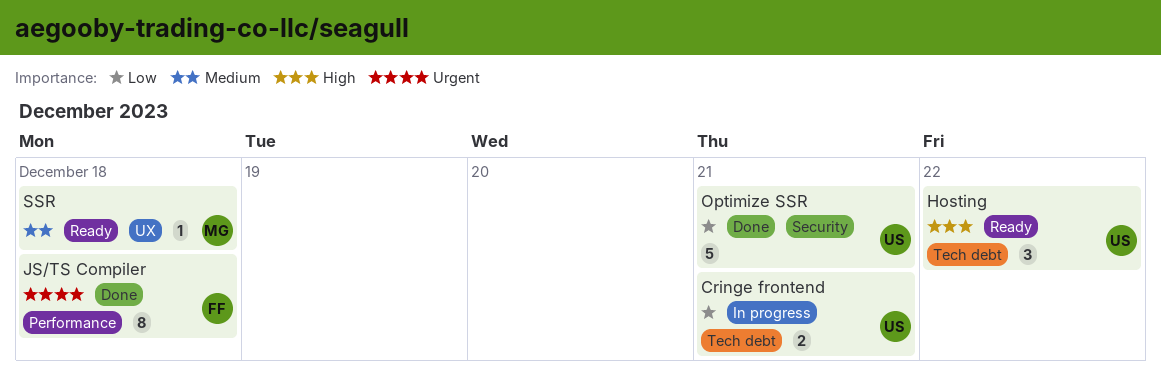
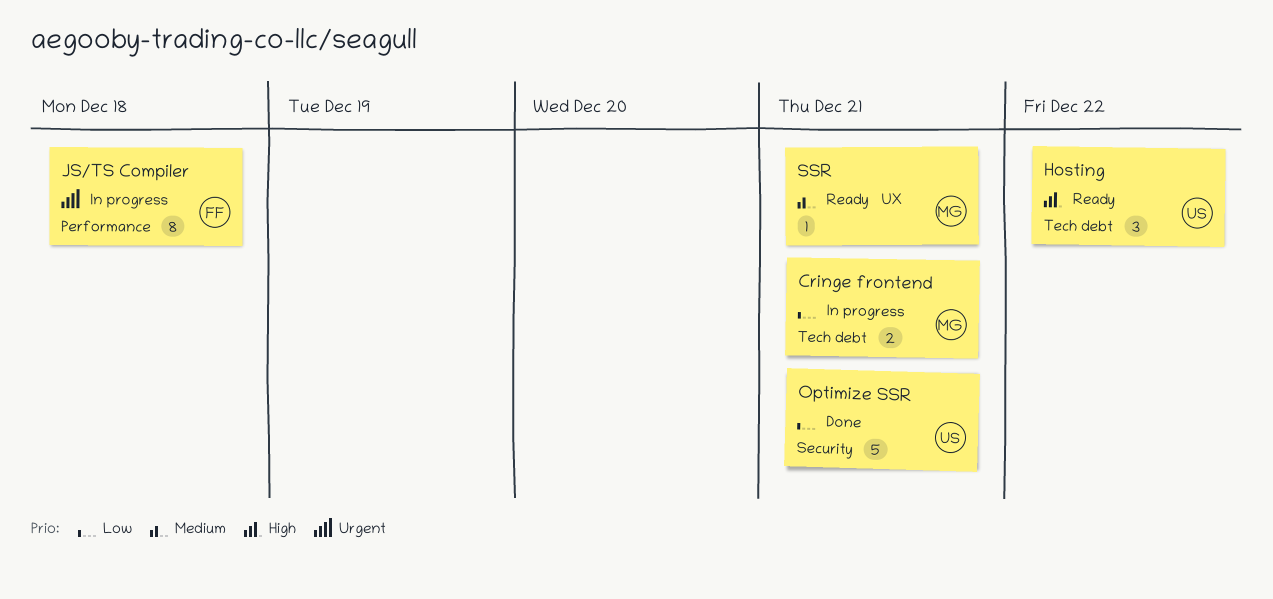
Cringe frontend, owner: US -> MG
JS/TS Compiler, status: Done -> In progress
SSR, due: Dec 18 -> Dec 21

